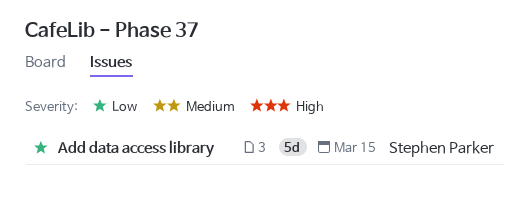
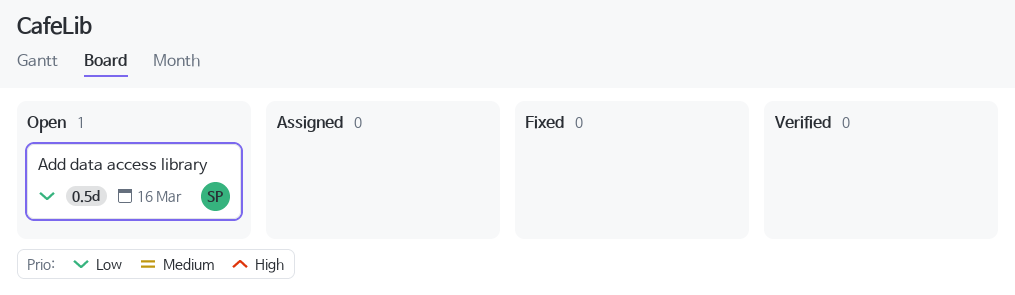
Add data access library, estimate: 5d -> 0.5d
Add data access library, due: Mar 15 -> Mar 16

